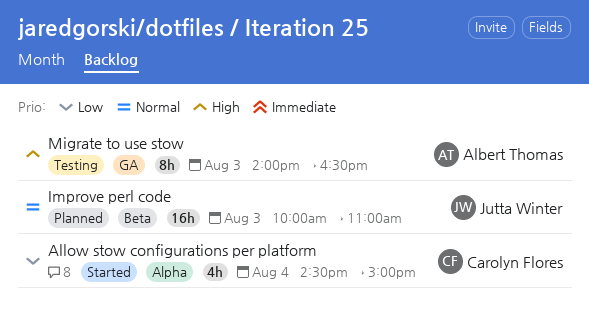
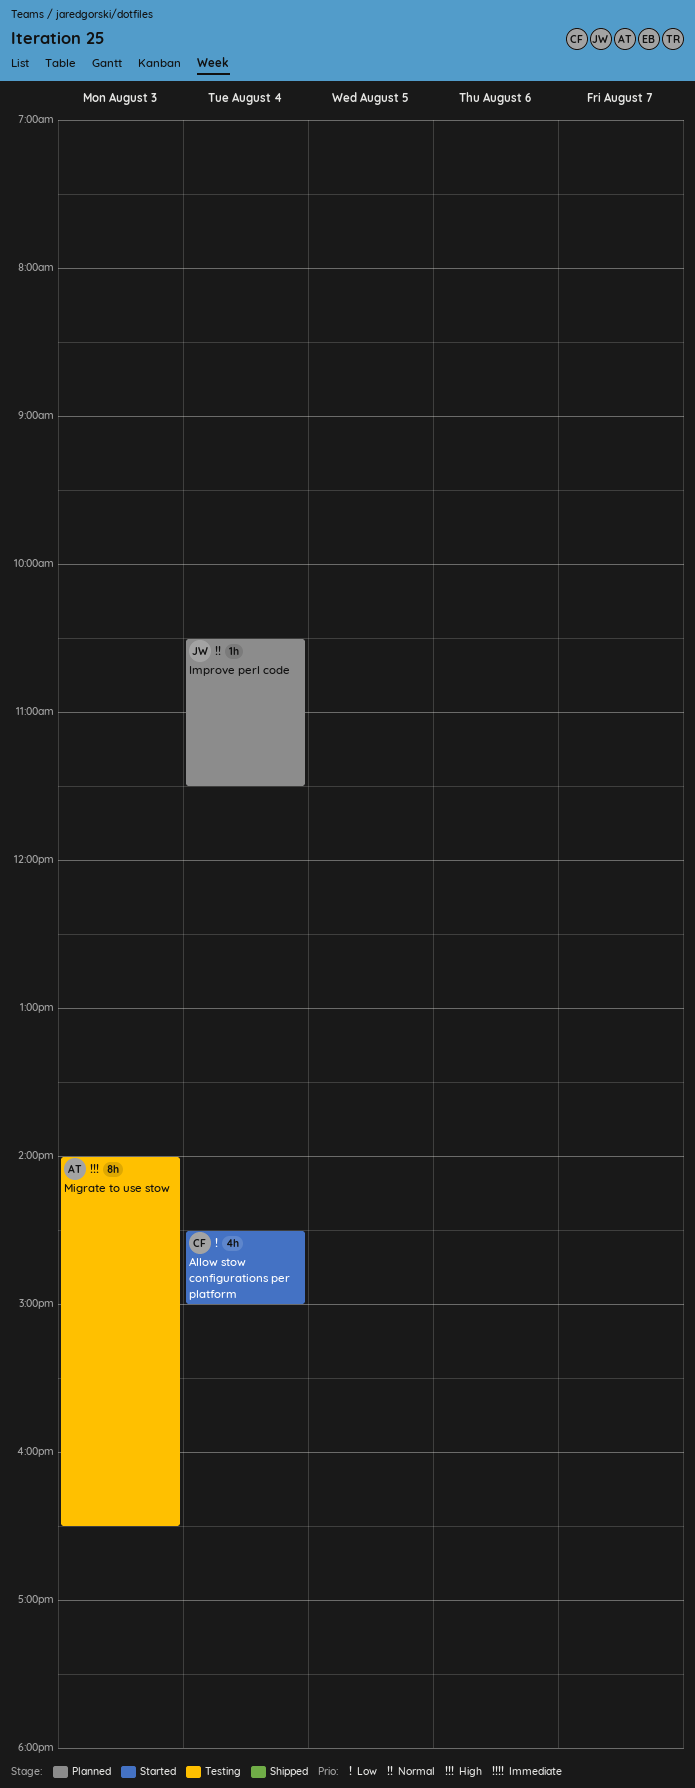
Improve perl code, estimate: 16h -> 1h
Improve perl code, day: Aug 3 -> Aug 4
Improve perl code, begins: 10:00 -> 10:30
Improve perl code, ends: 11:00 -> 11:30

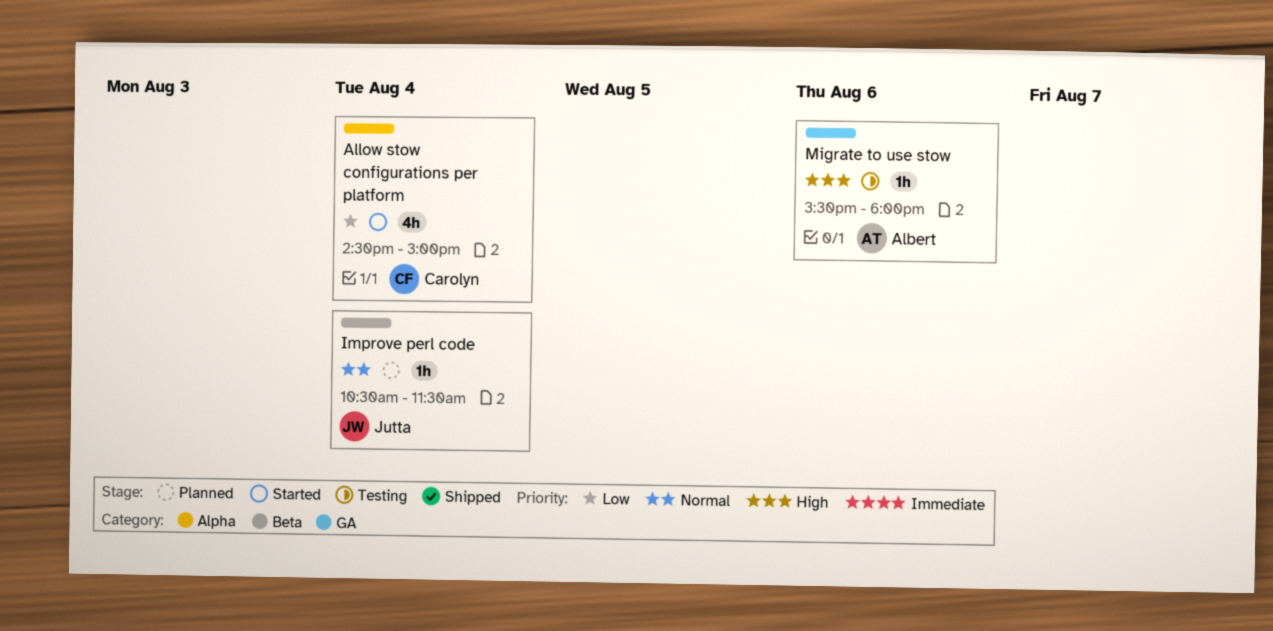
Migrate to use stow, estimate: 8h -> 1h
Migrate to use stow, day: Aug 3 -> Aug 6
Migrate to use stow, begins: 14:00 -> 15:30
Migrate to use stow, ends: 16:30 -> 18:00

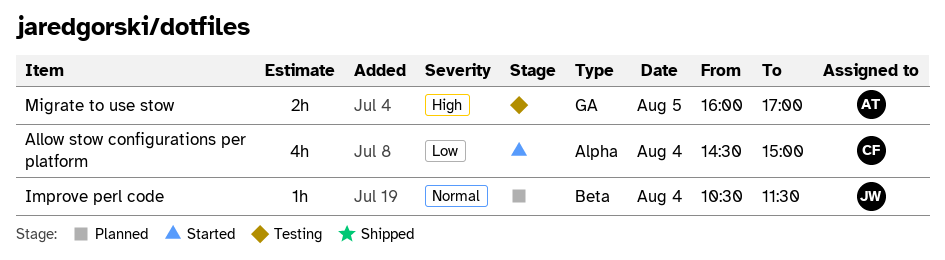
Migrate to use stow, estimate: 1h -> 2h
Migrate to use stow, day: Aug 6 -> Aug 5
Migrate to use stow, begins: 15:30 -> 16:00
Migrate to use stow, ends: 18:00 -> 17:00

